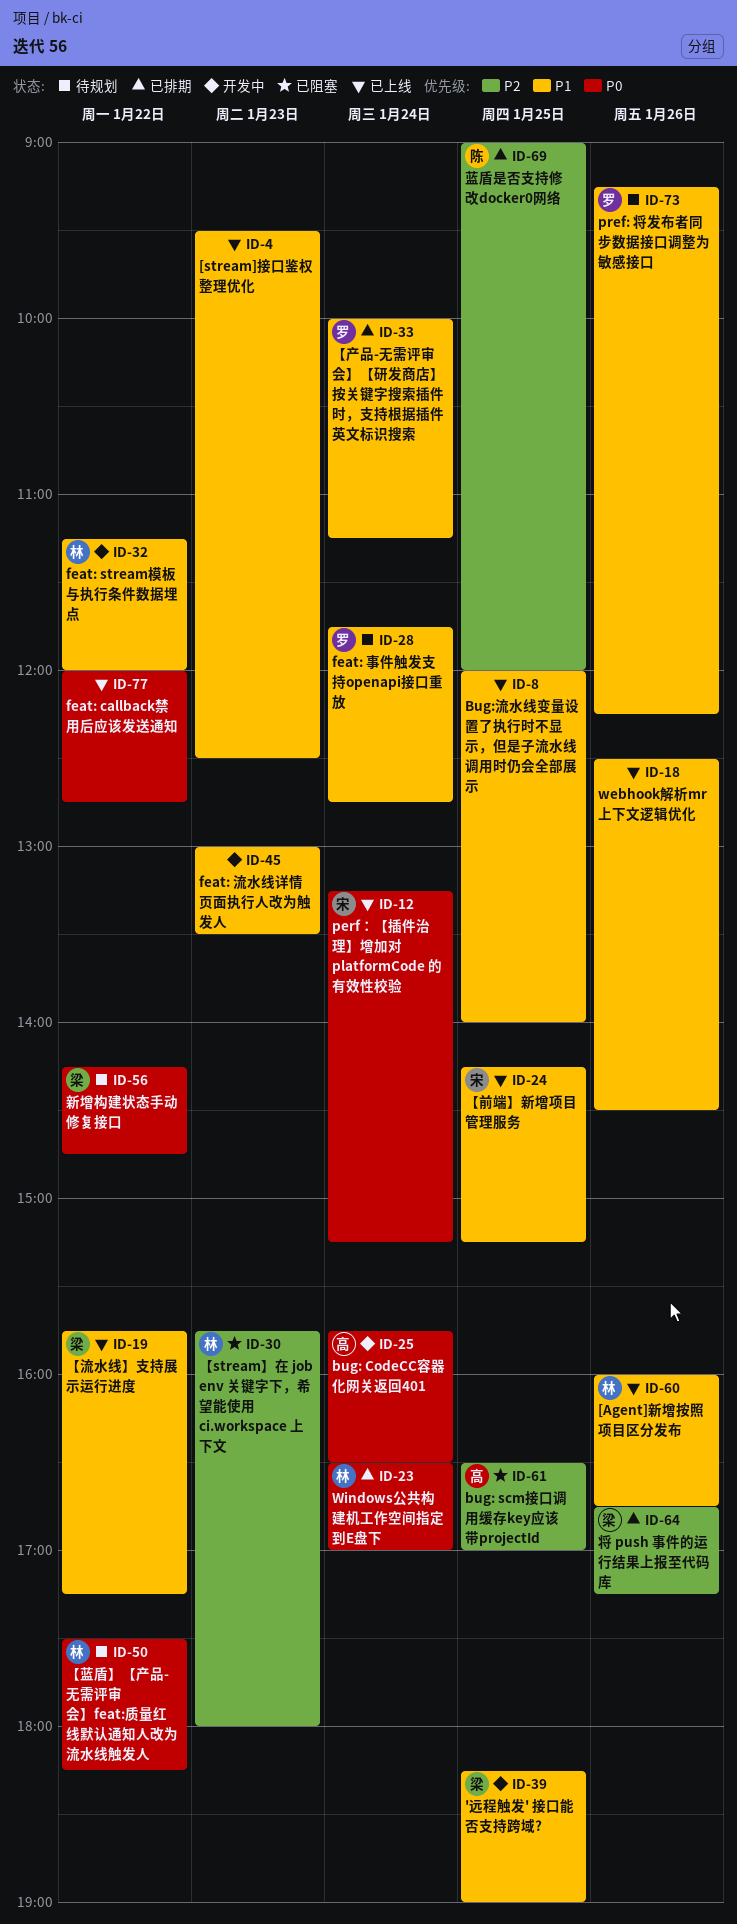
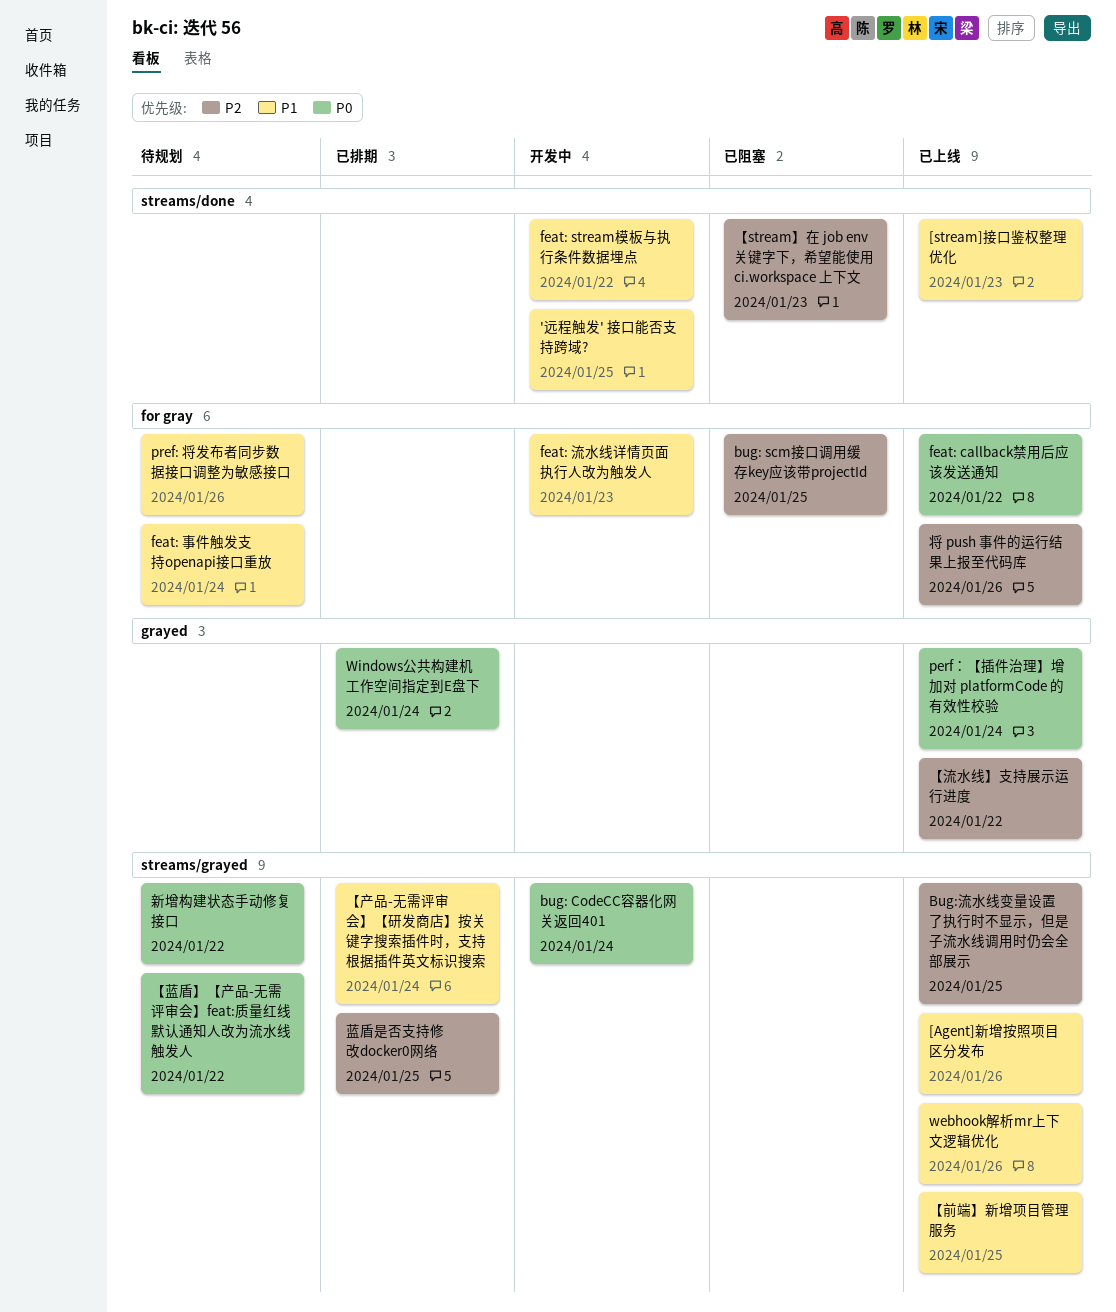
Bug:流水线变量设置了执行时不显示，但是子流水线调用时仍会全部展示, priority: P1 -> P2
【流水线】支持展示运行进度, priority: P1 -> P2
将 push 事件的运行结果上报至代码库, status: 已排期 -> 已上线

